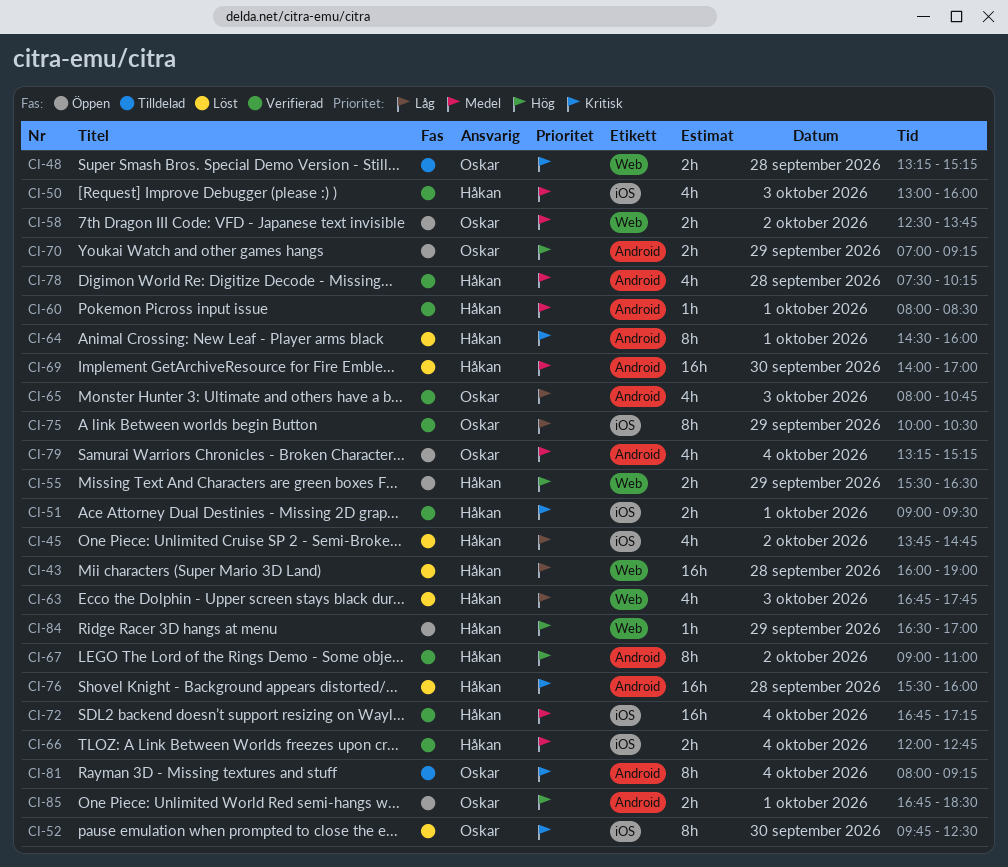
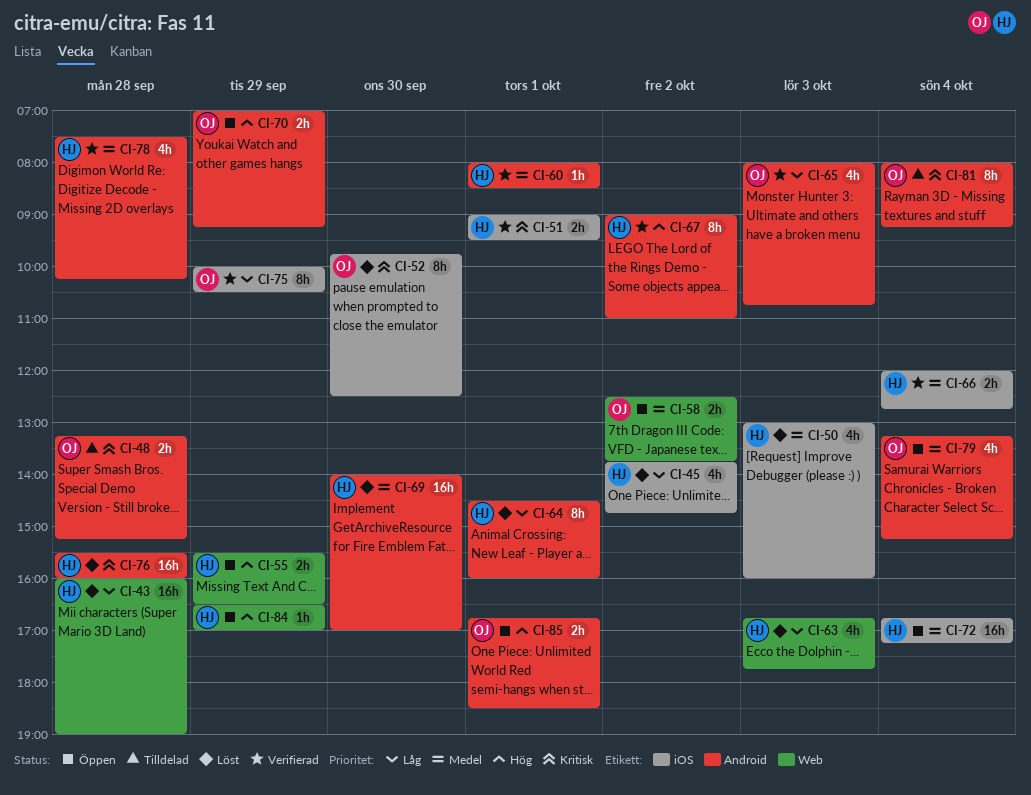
CI-48, label: Web -> Android
CI-50, status: Verifierad -> Löst
CI-64, priority: Kritisk -> Låg
CI-72, status: Verifierad -> Öppen

